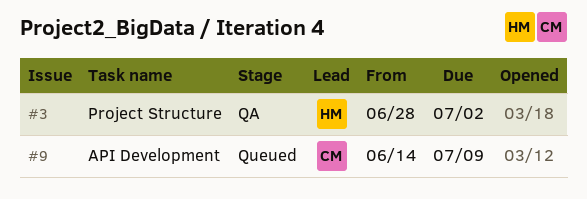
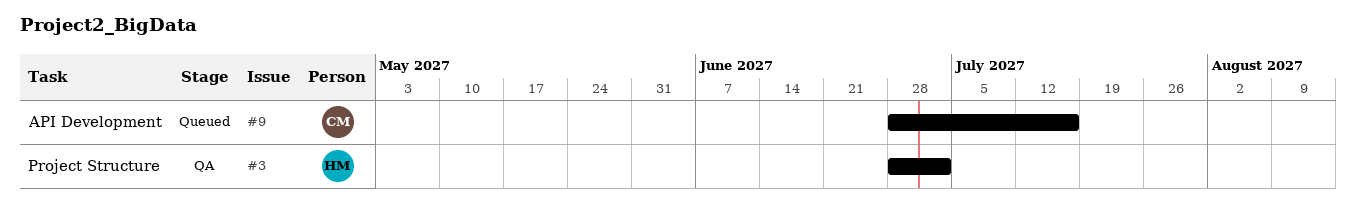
#9, start: Jun 14 -> Jun 28
#9, due: Jul 9 -> Jul 16

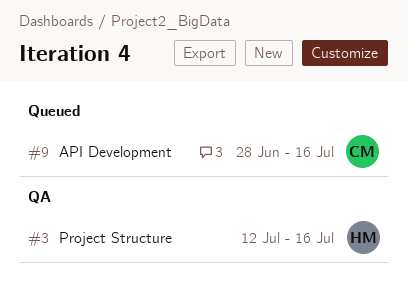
#3, start: Jun 28 -> Jul 12
#3, due: Jul 2 -> Jul 16

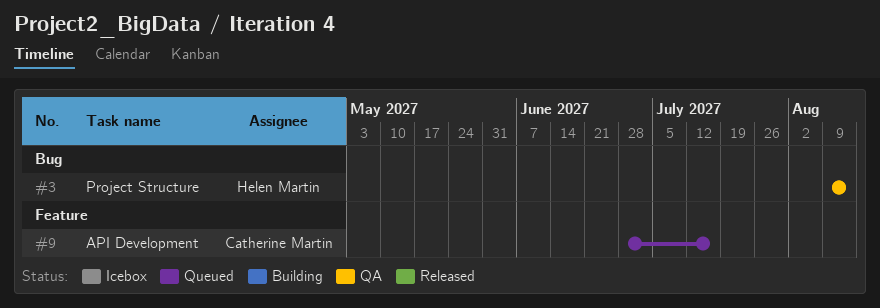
#3, start: Jul 12 -> Aug 9
#3, due: Jul 16 -> Aug 13

